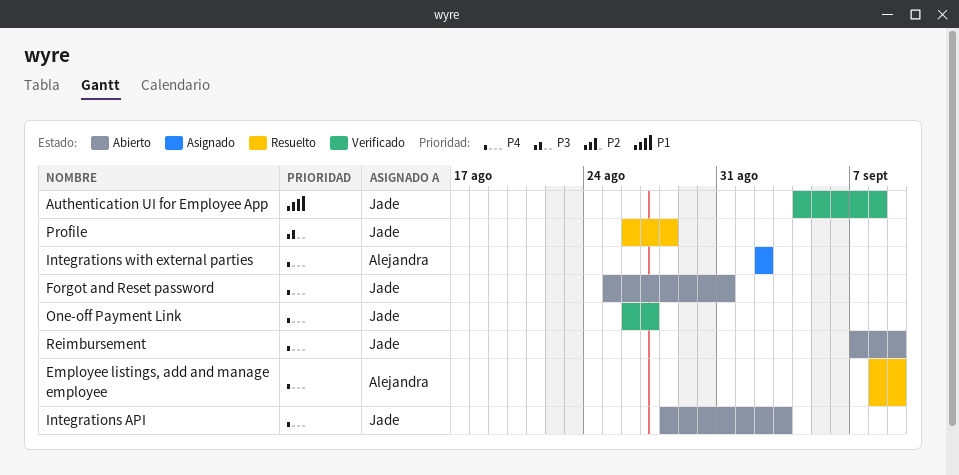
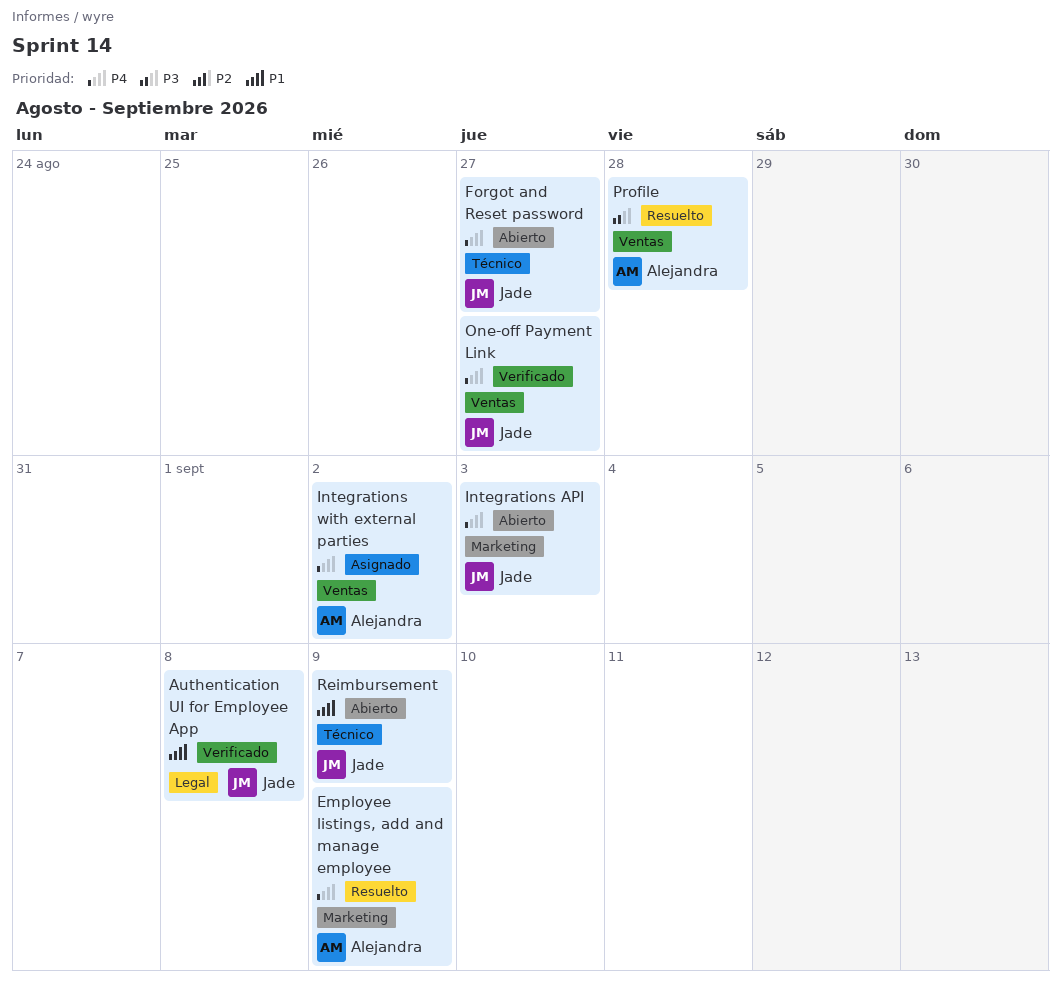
Forgot and Reset password, due: Aug 31 -> Aug 27
Profile, owner: Jade -> Alejandra
Reimbursement, priority: P4 -> P1

